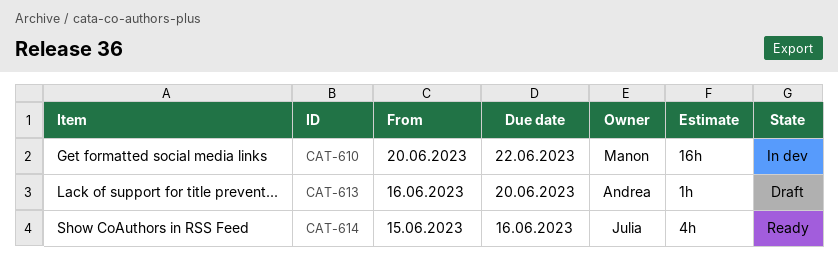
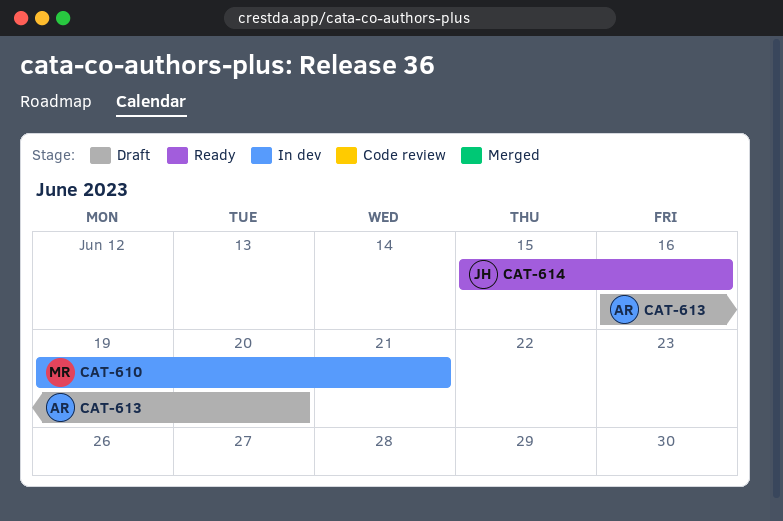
CAT-610, start: Jun 20 -> Jun 19
CAT-610, due: Jun 22 -> Jun 21

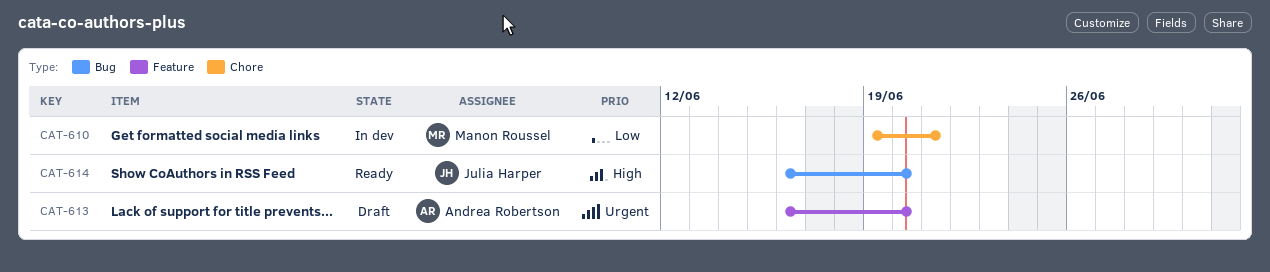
CAT-614, start: Jun 15 -> Jun 16
CAT-614, due: Jun 16 -> Jun 20

